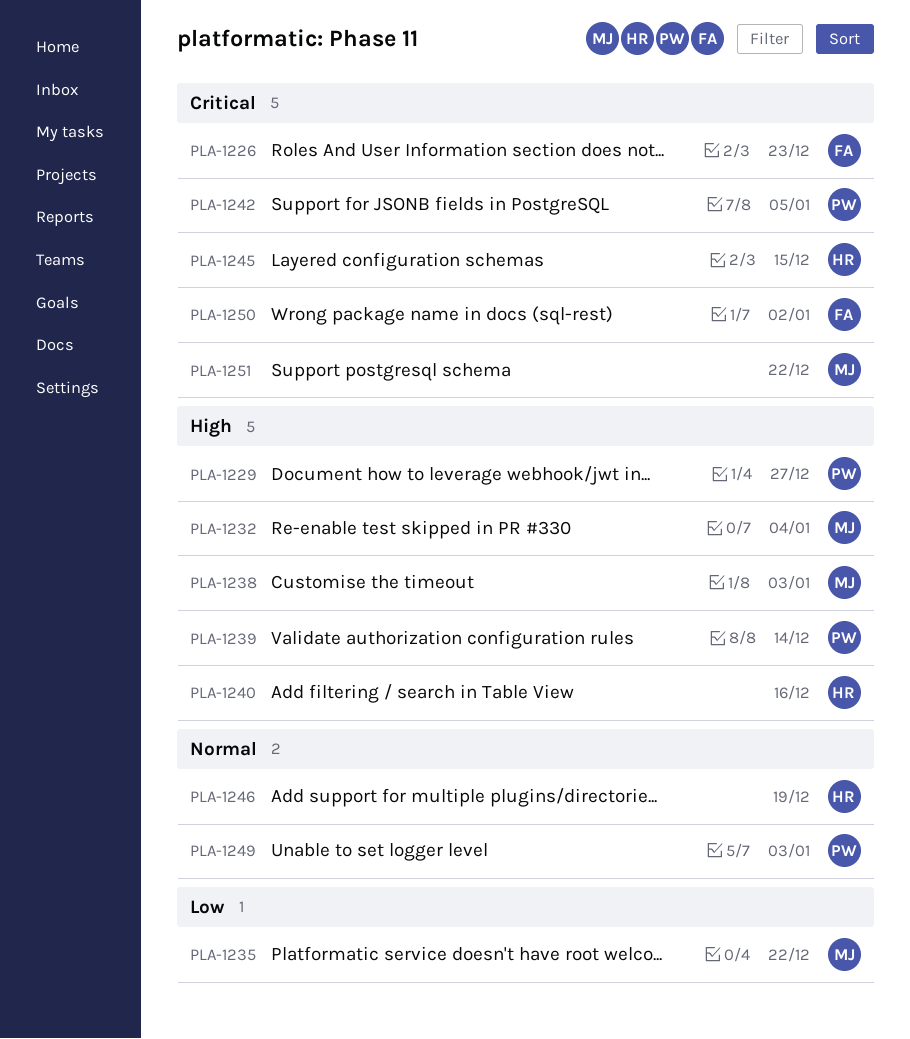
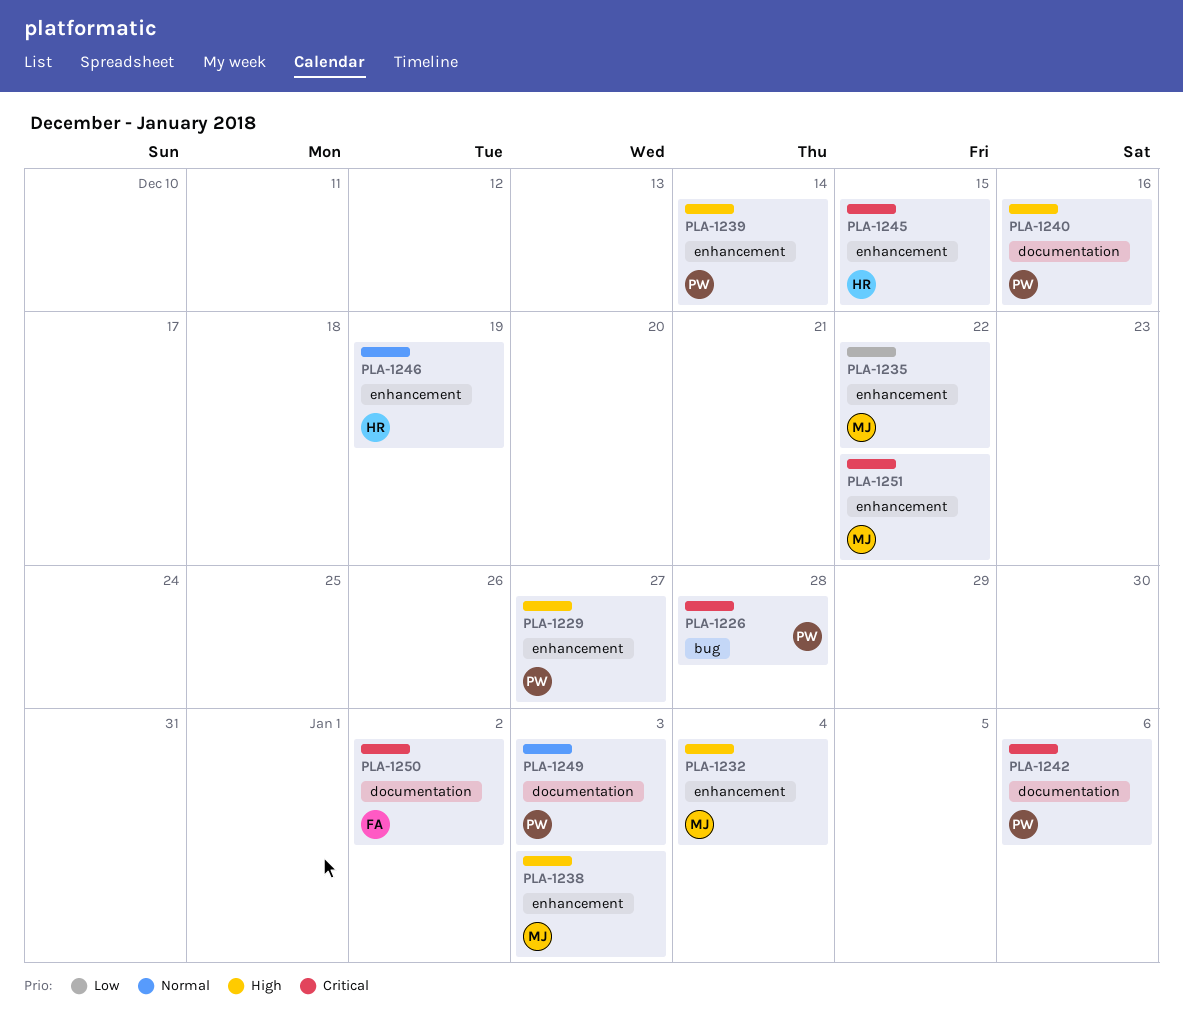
PLA-1226, owner: FA -> PW
PLA-1226, due: Dec 23 -> Dec 28
PLA-1240, owner: HR -> PW
PLA-1242, due: Jan 5 -> Jan 6

